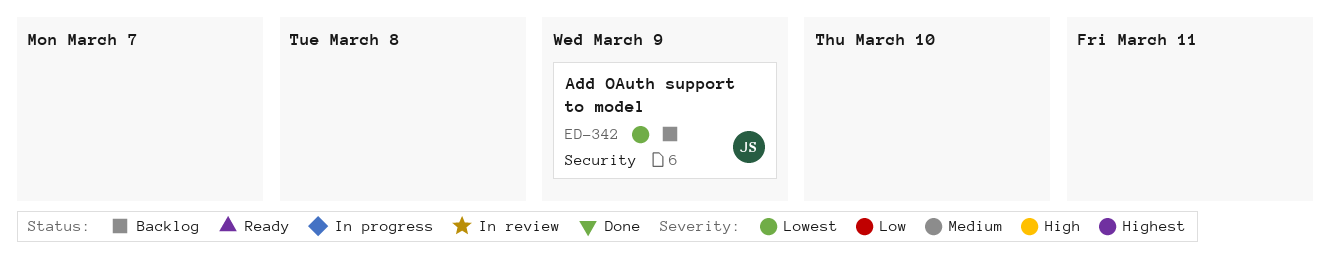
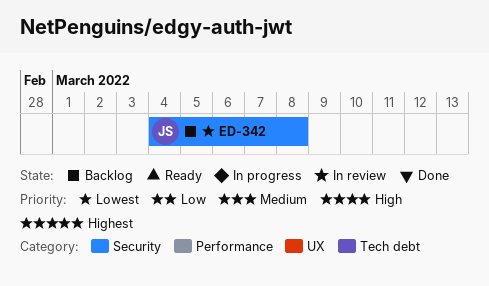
ED-342, due: Mar 9 -> Mar 8

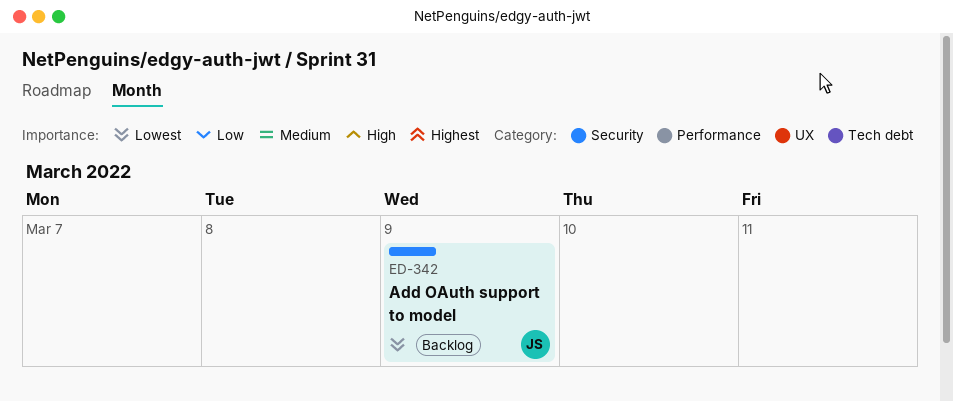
ED-342, due: Mar 8 -> Mar 9

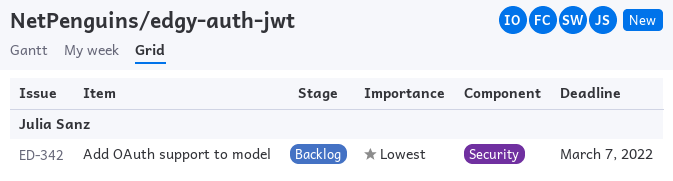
ED-342, due: Mar 9 -> Mar 7

